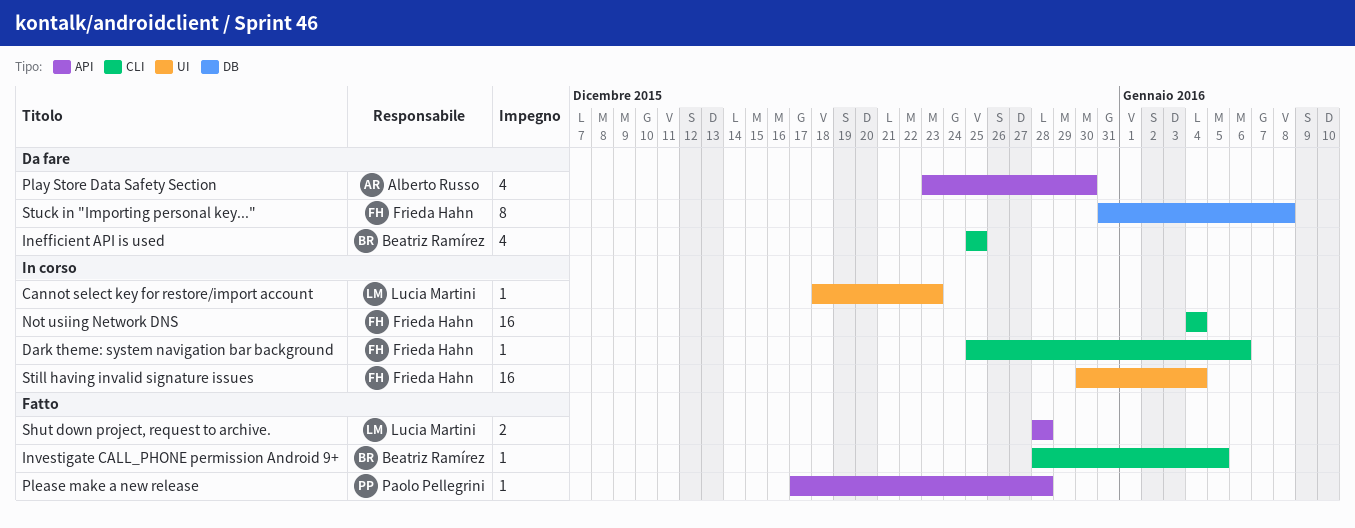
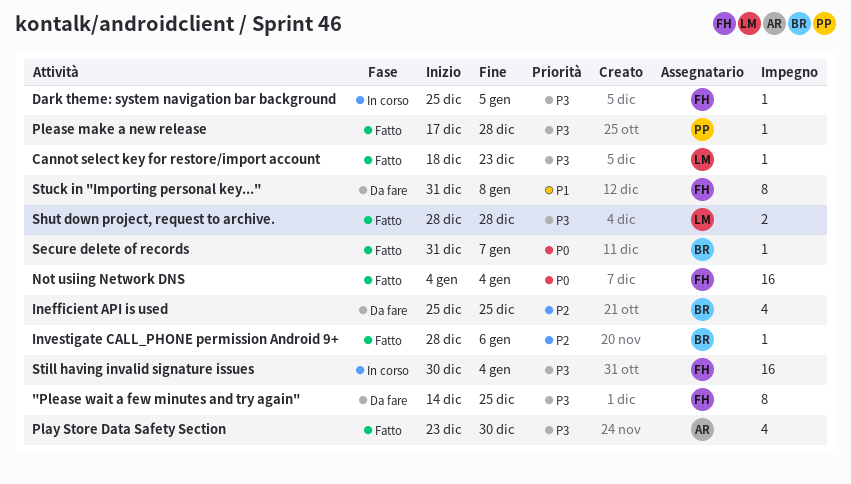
"Please wait a few minutes and try again": none -> present
Cannot select key for restore/import account, status: In corso -> Fatto
Dark theme: system navigation bar background, due: Jan 6 -> Jan 5
Investigate CALL_PHONE permission Android 9+, due: Jan 5 -> Jan 6
Not usiing Network DNS, status: In corso -> Fatto
Play Store Data Safety Section, status: Da fare -> Fatto
Secure delete of records: none -> present

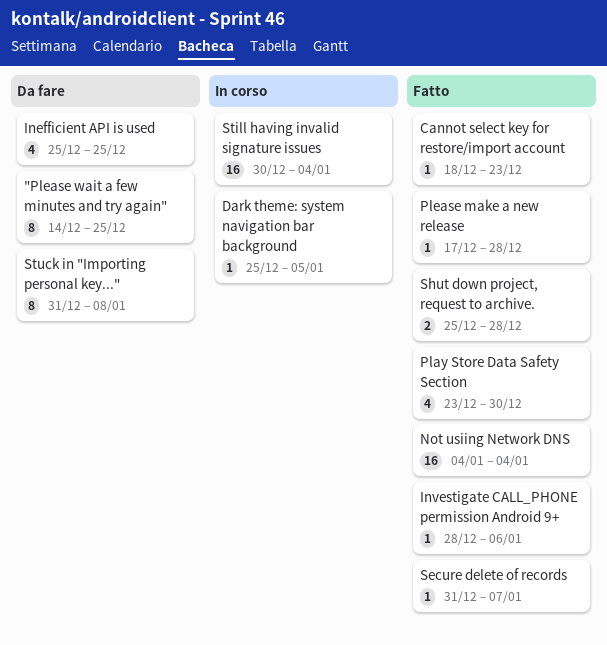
Shut down project, request to archive., start: Dec 28 -> Dec 25

